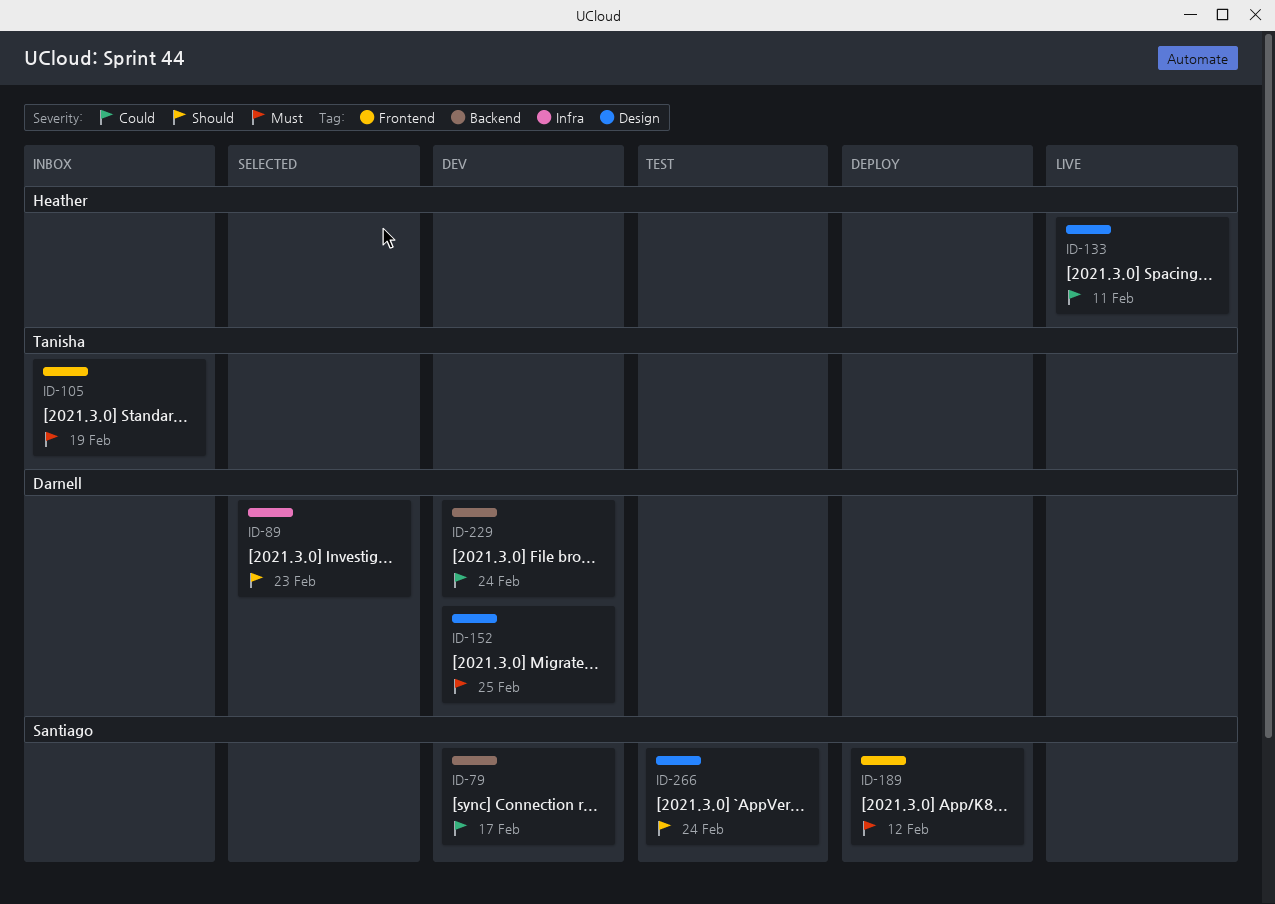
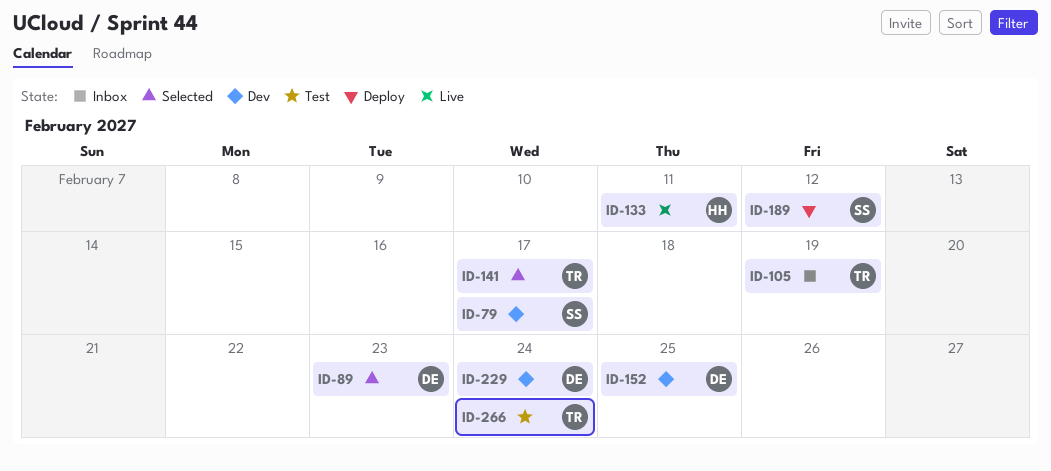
ID-141: none -> present
ID-266, owner: Santiago -> Tanisha

